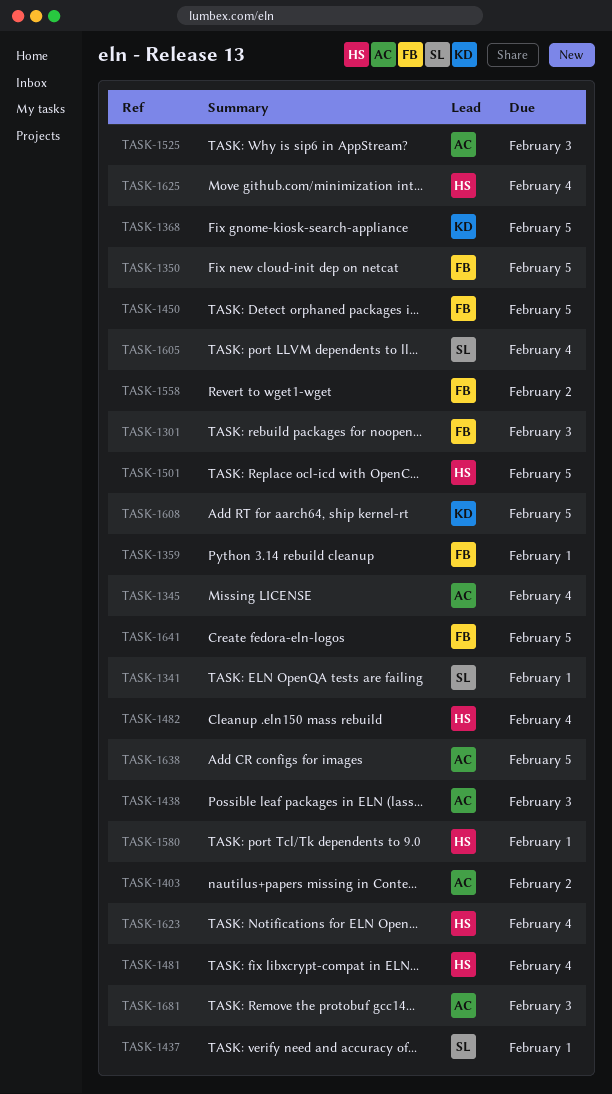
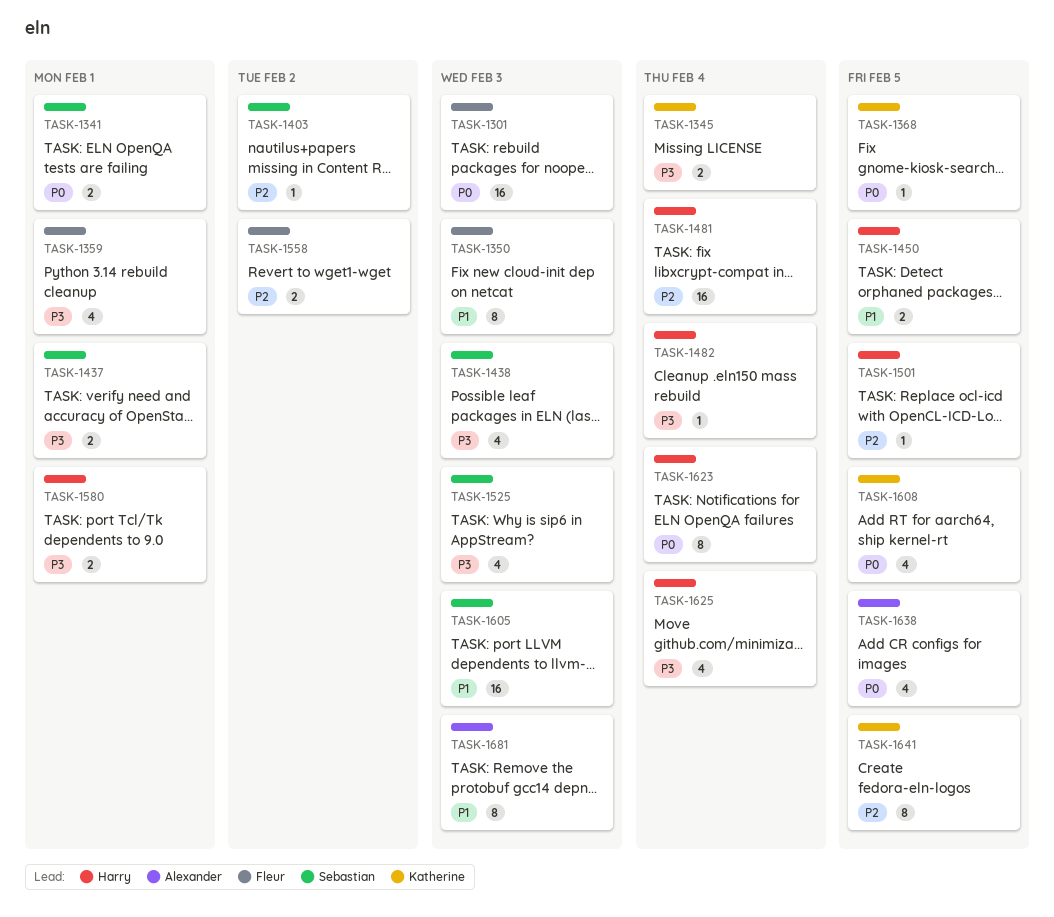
TASK-1345, owner: Alexander -> Katherine
TASK-1350, due: Feb 5 -> Feb 3
TASK-1403, owner: Alexander -> Sebastian
TASK-1438, owner: Alexander -> Sebastian
TASK-1450, owner: Fleur -> Harry
TASK-1525, owner: Alexander -> Sebastian
TASK-1605, due: Feb 4 -> Feb 3
TASK-1641, owner: Fleur -> Katherine

